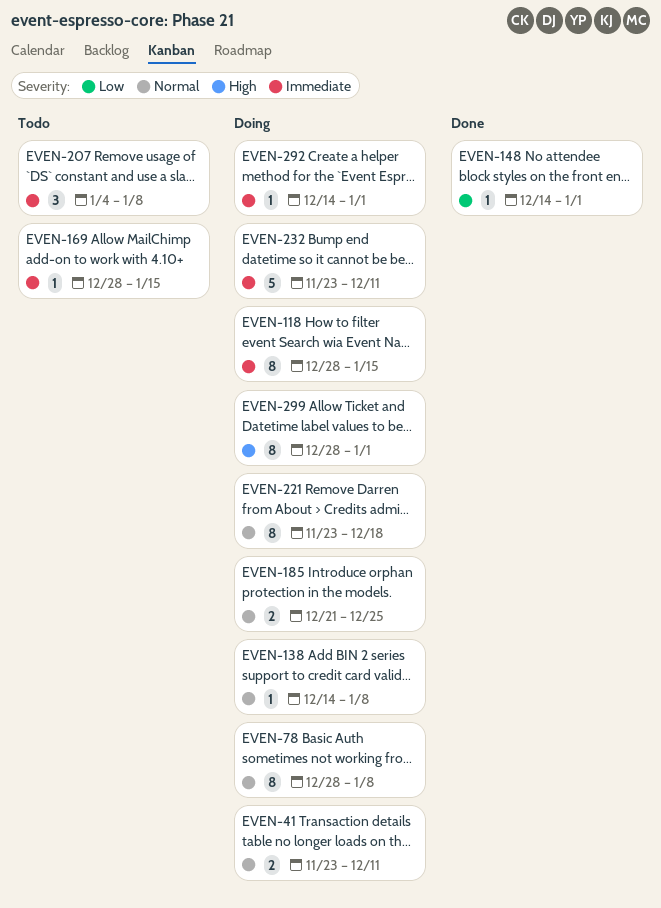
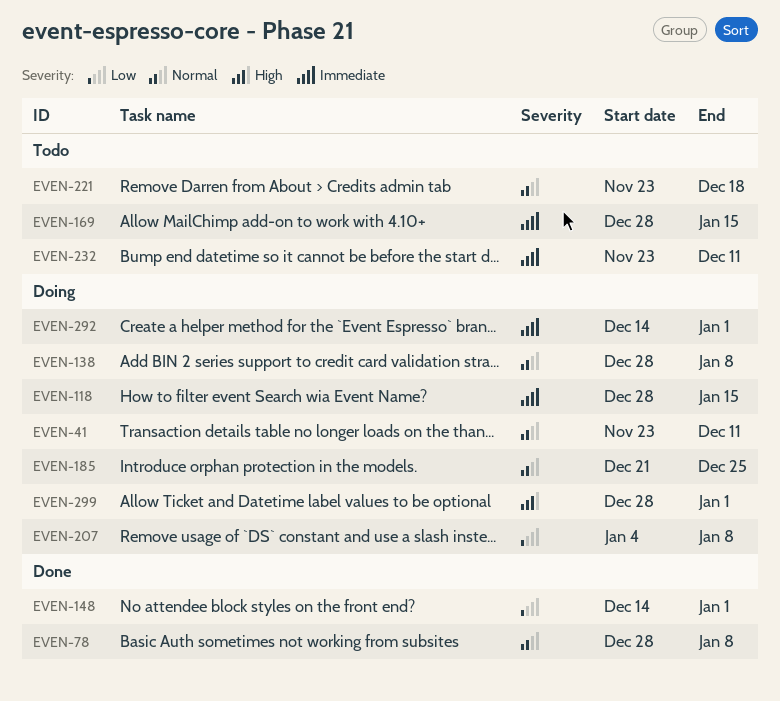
EVEN-78, status: Doing -> Done
EVEN-138, start: Dec 14 -> Dec 28
EVEN-207, status: Todo -> Doing
EVEN-207, priority: Immediate -> Low
EVEN-221, status: Doing -> Todo
EVEN-232, status: Doing -> Todo

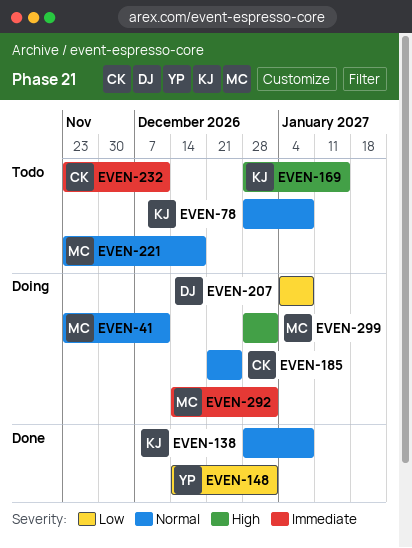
EVEN-78, status: Done -> Todo
EVEN-118: present -> none
EVEN-138, status: Doing -> Done
EVEN-169, priority: Immediate -> High

